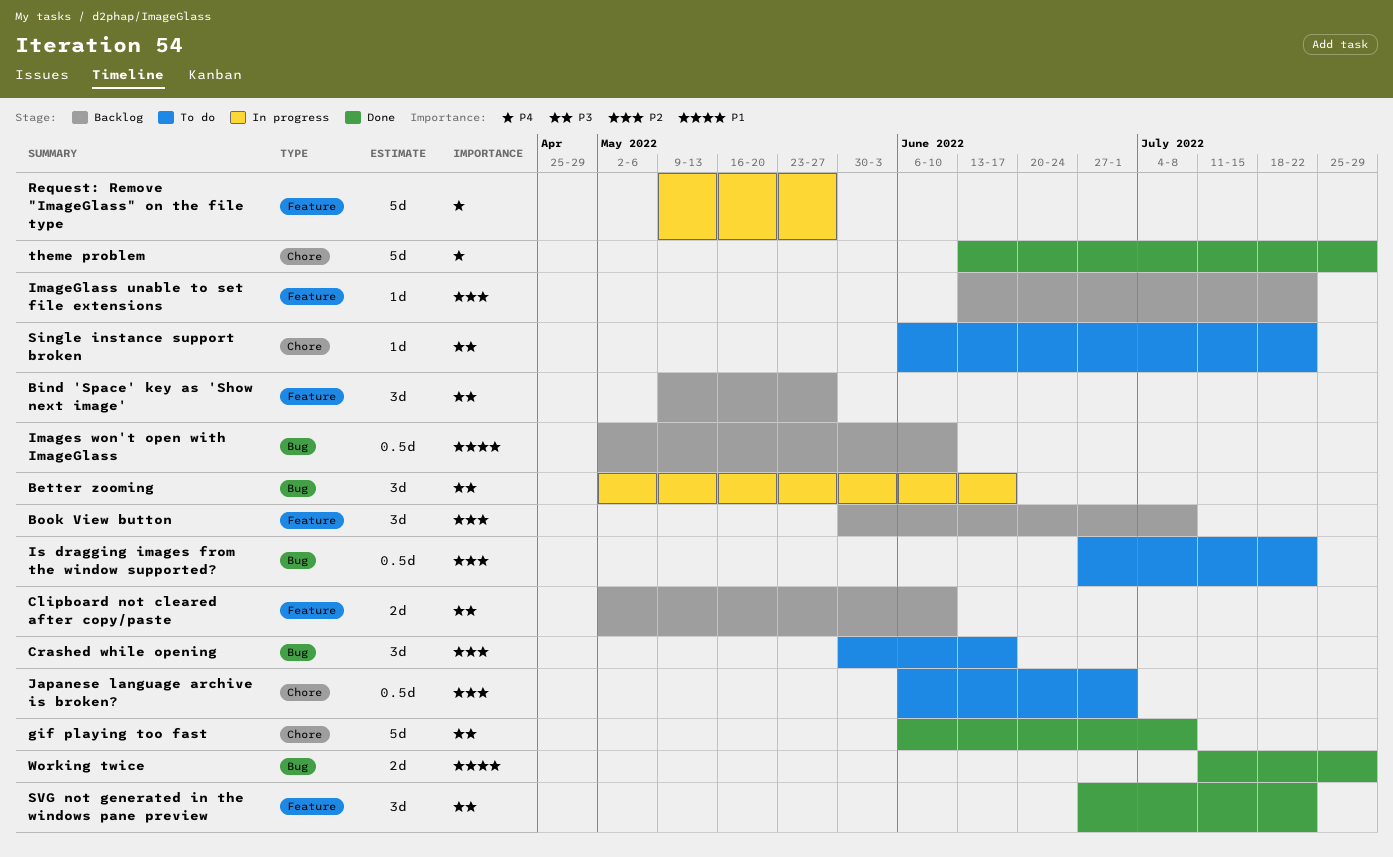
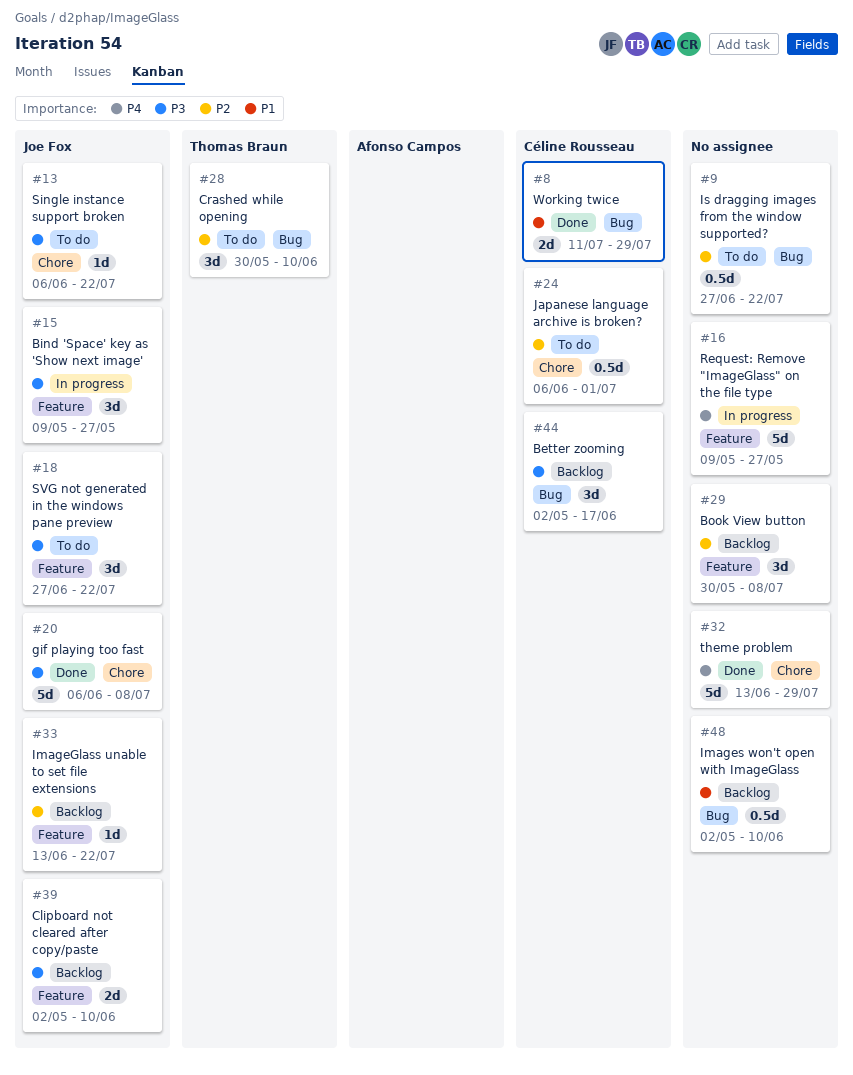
Better zooming, status: In progress -> Backlog
Bind 'Space' key as 'Show next image', status: Backlog -> In progress
Crashed while opening, due: Jun 17 -> Jun 10
SVG not generated in the windows pane preview, status: Done -> To do

